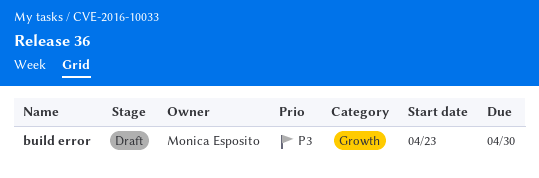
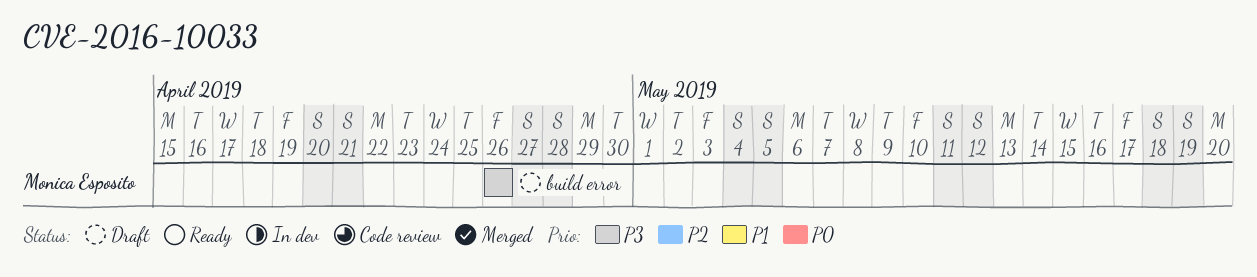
build error, start: Apr 23 -> Apr 26
build error, due: Apr 30 -> Apr 26

